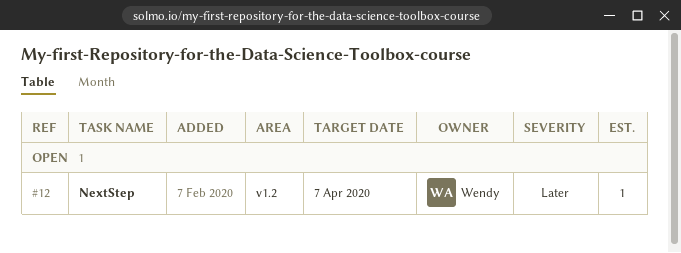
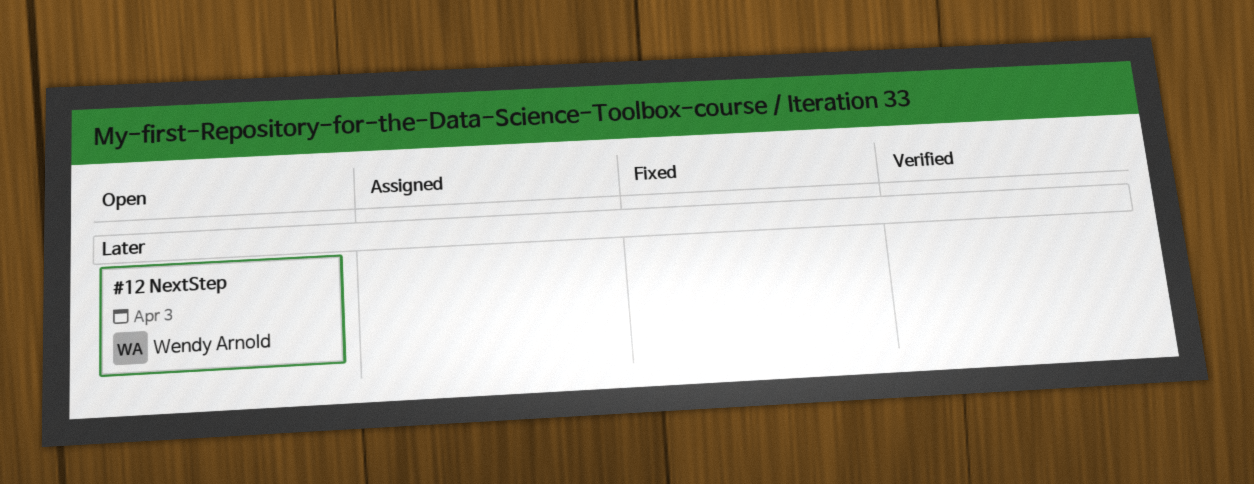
#12, due: Apr 7 -> Apr 3

